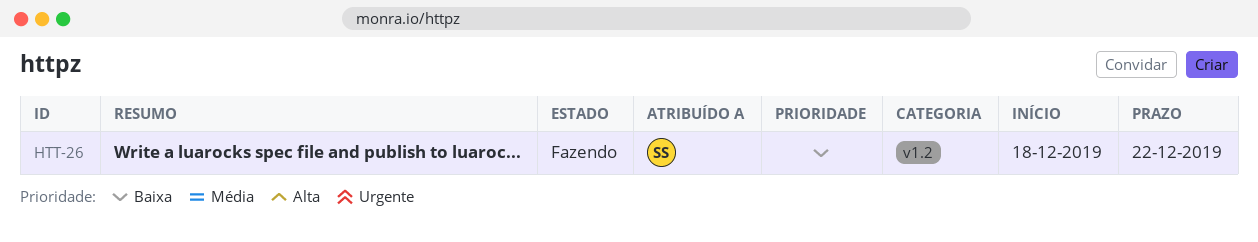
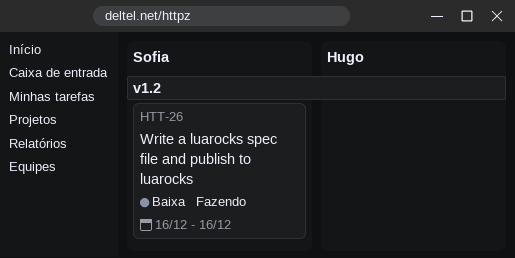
HTT-26, start: Dec 18 -> Dec 16
HTT-26, due: Dec 22 -> Dec 16

